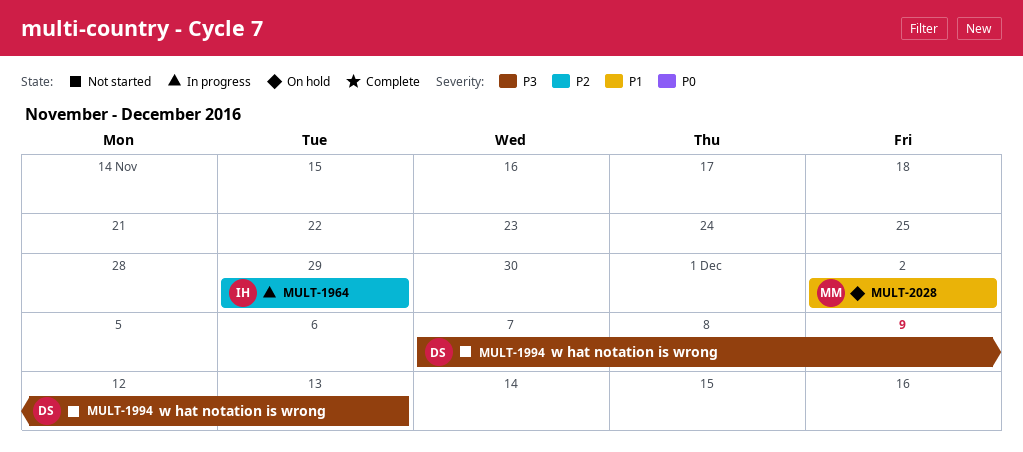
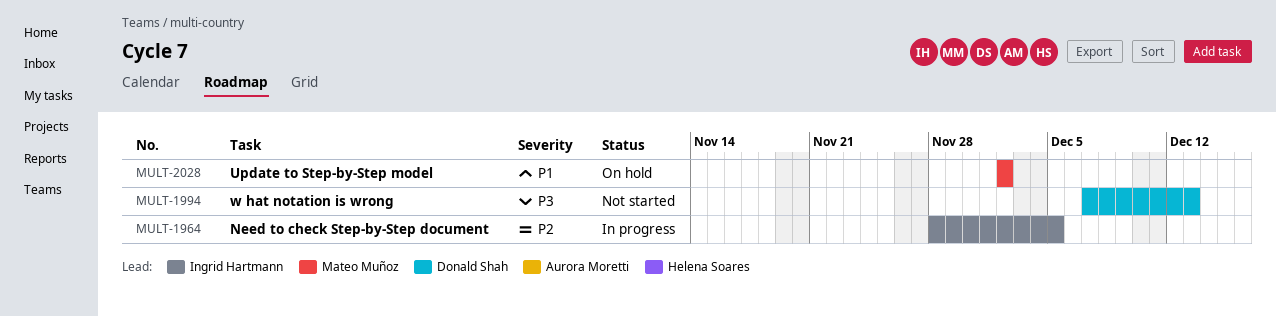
MULT-1964, start: Nov 29 -> Nov 28
MULT-1964, due: Nov 29 -> Dec 5

